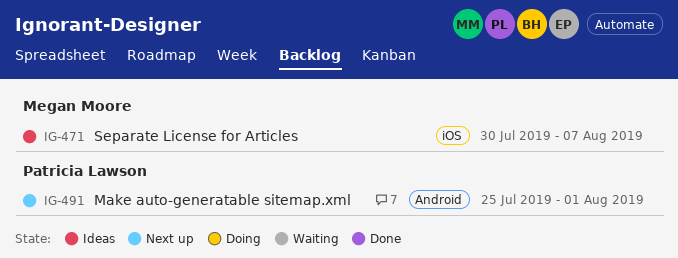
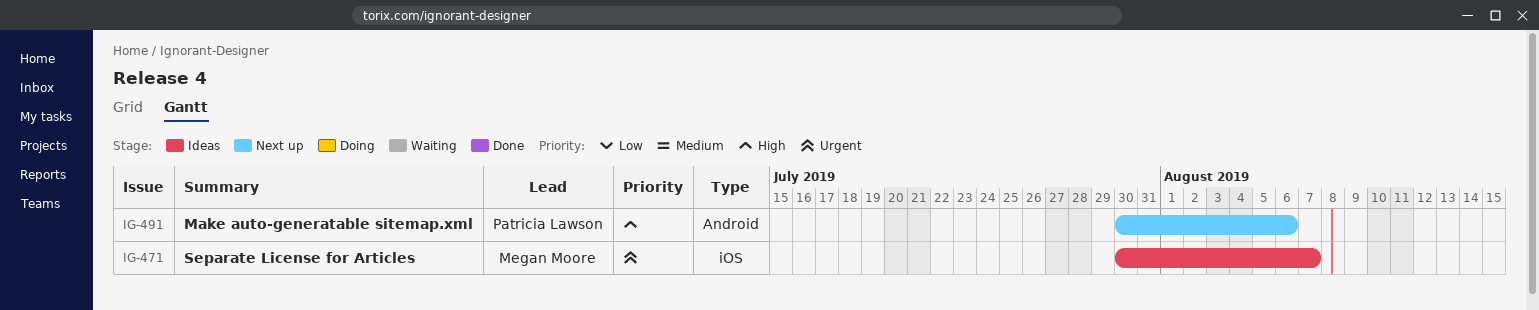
IG-491, start: Jul 25 -> Jul 30
IG-491, due: Aug 1 -> Aug 6

